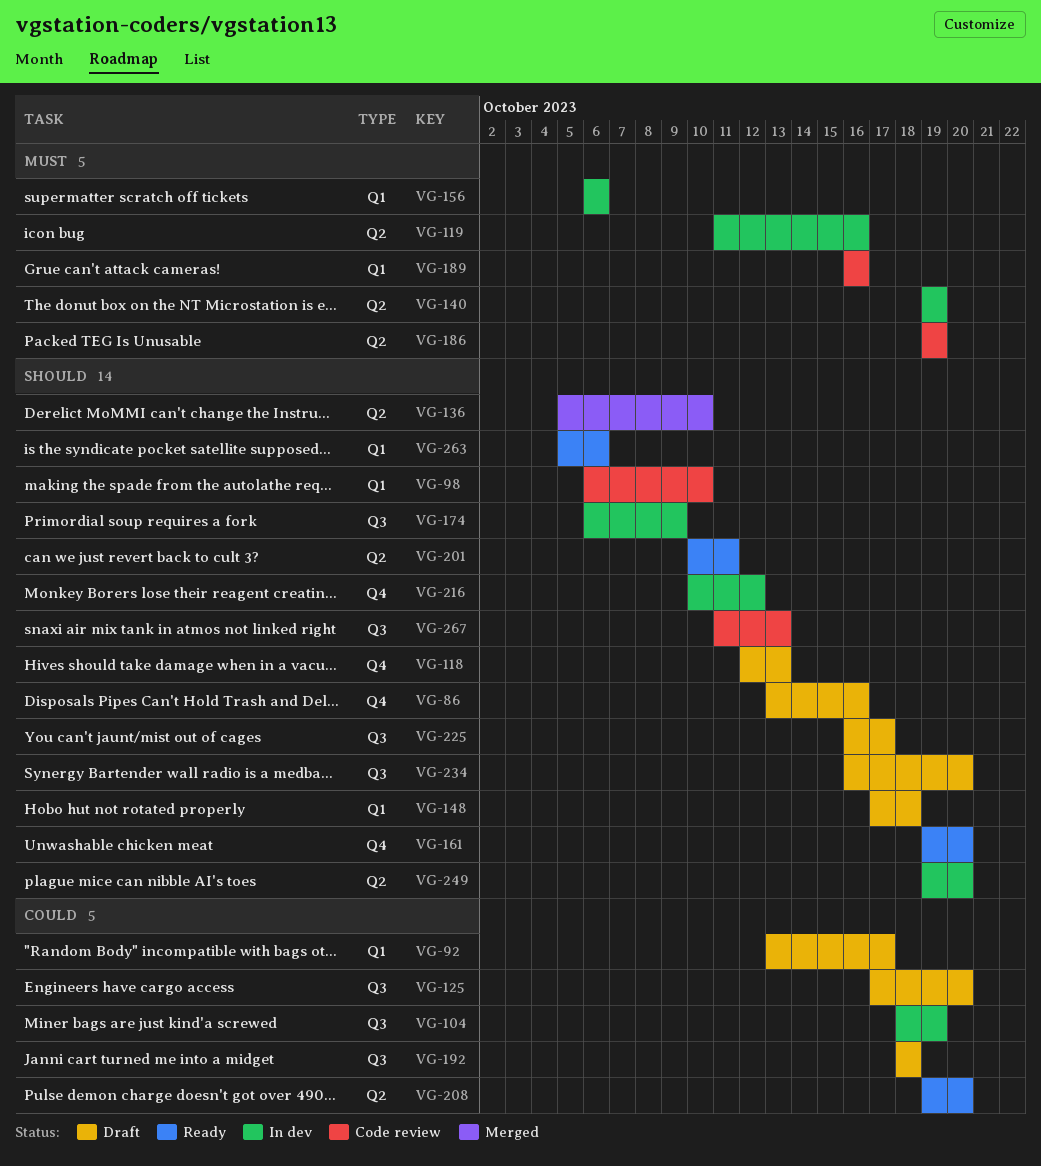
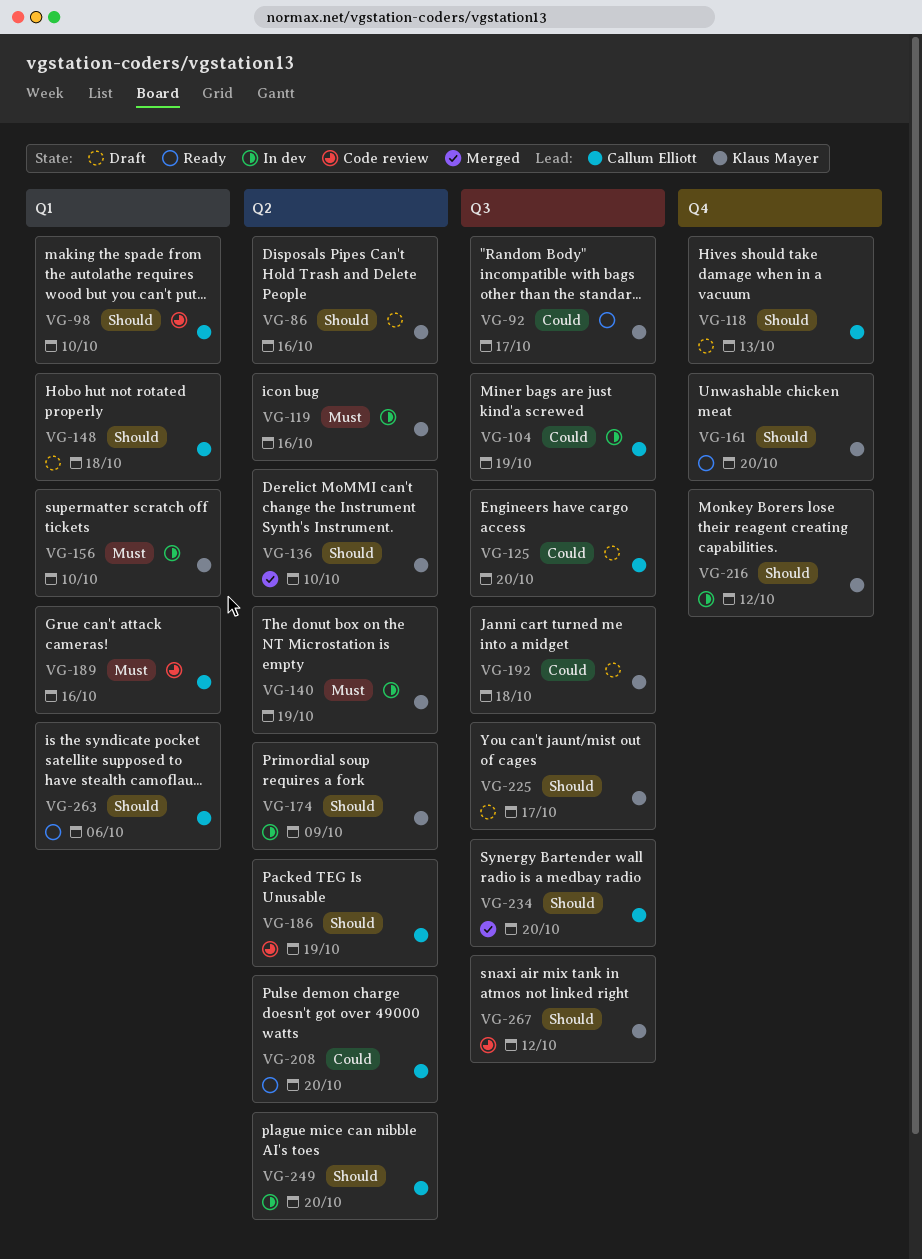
VG-86, label: Q4 -> Q2
VG-92, status: Draft -> Ready
VG-92, label: Q1 -> Q3
VG-156, due: Oct 6 -> Oct 10
VG-174, label: Q3 -> Q2
VG-186, priority: Must -> Should
VG-201: present -> none
VG-234, status: Draft -> Merged
VG-267, due: Oct 13 -> Oct 12

